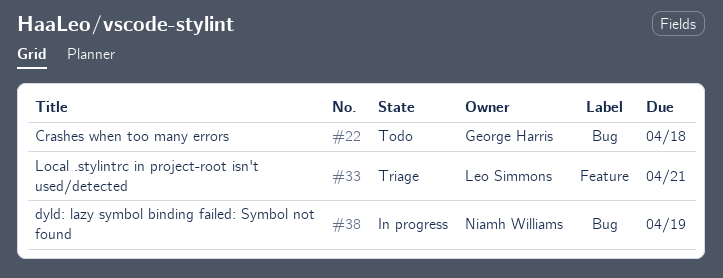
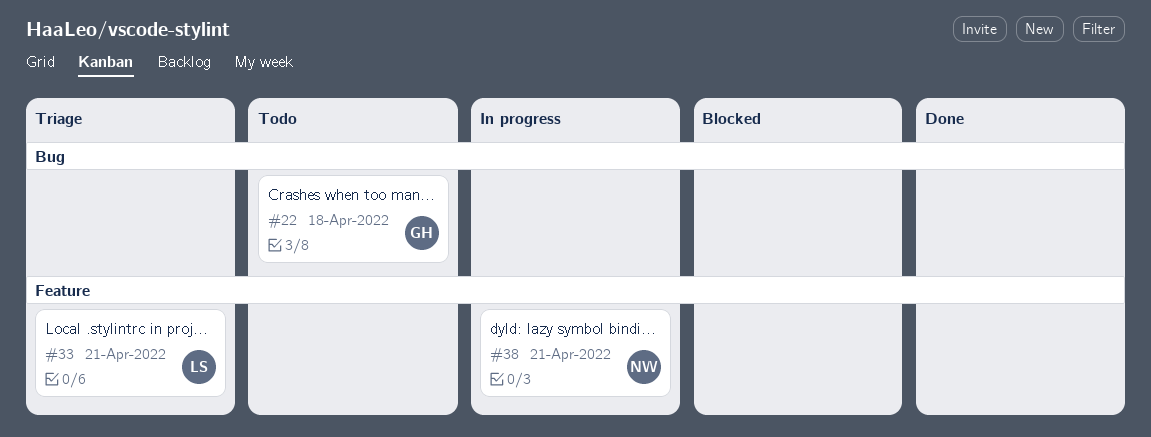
#38, label: Bug -> Feature
#38, due: Apr 19 -> Apr 21

